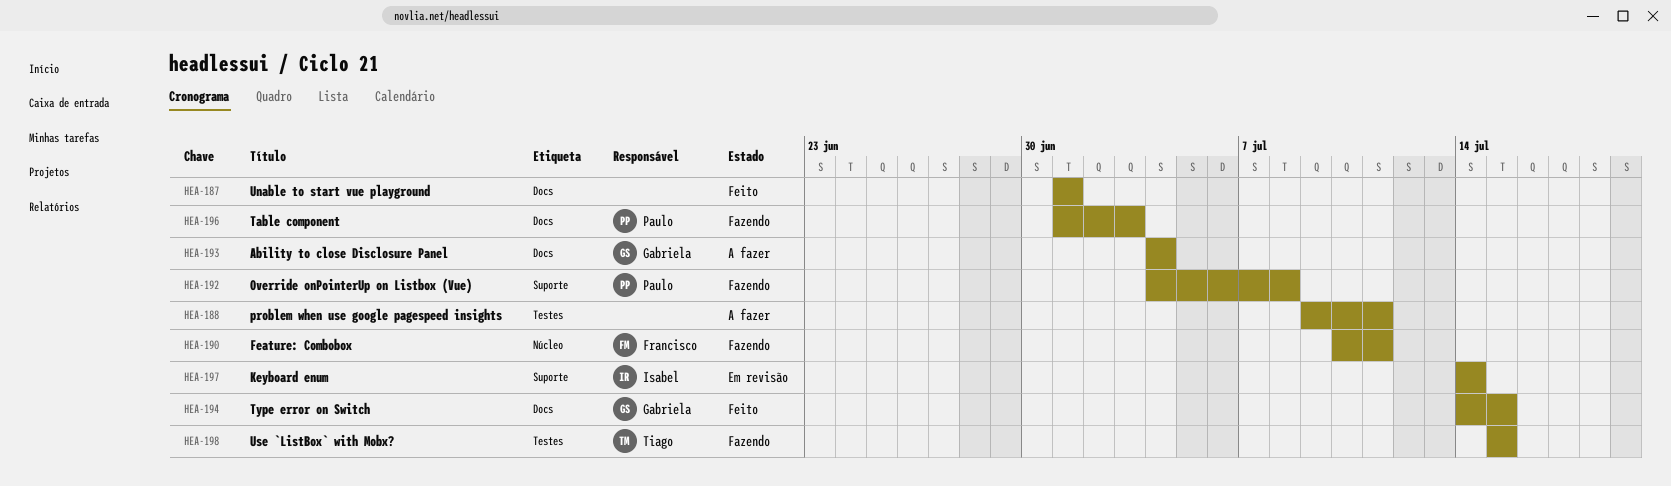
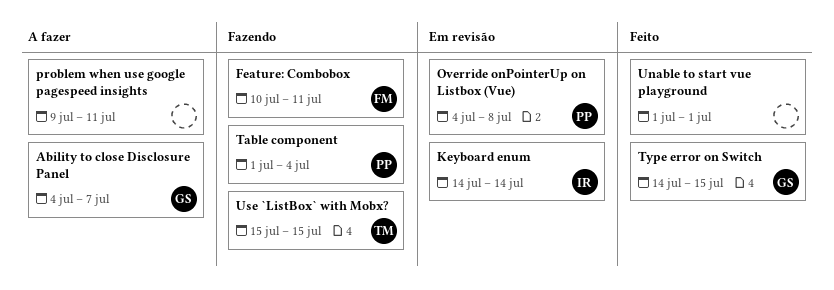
Ability to close Disclosure Panel, due: Jul 4 -> Jul 7
Override onPointerUp on Listbox (Vue), status: Fazendo -> Em revisão
Table component, due: Jul 3 -> Jul 4

